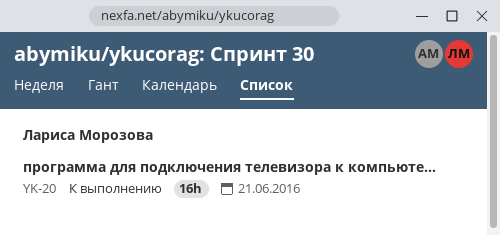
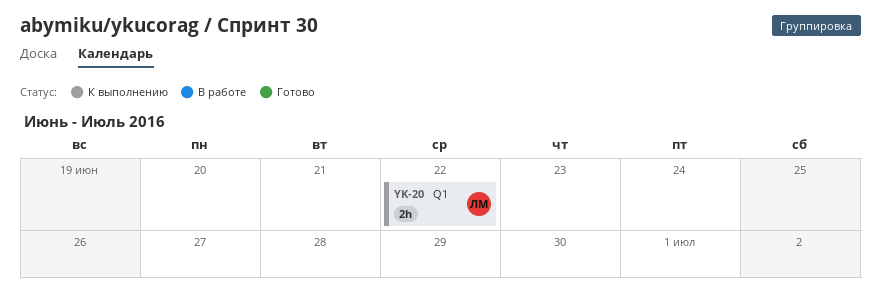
YK-20, estimate: 16h -> 2h
YK-20, due: Jun 21 -> Jun 22

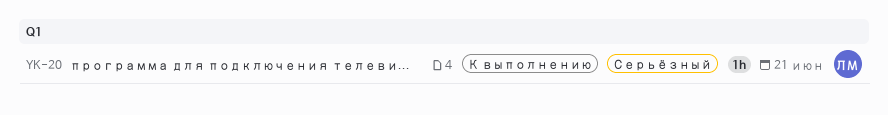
YK-20, estimate: 2h -> 1h
YK-20, due: Jun 22 -> Jun 21

